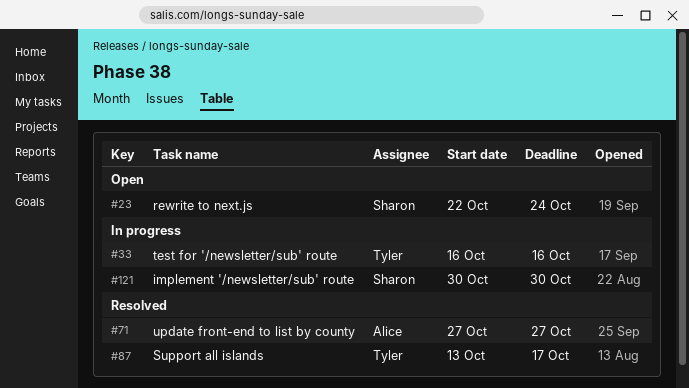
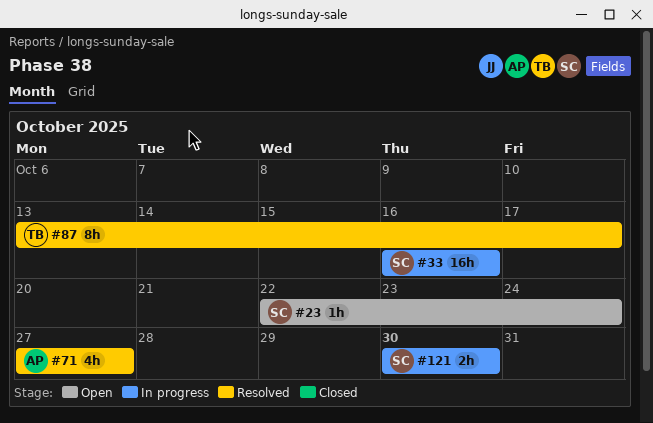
#33, owner: Tyler -> Sharon

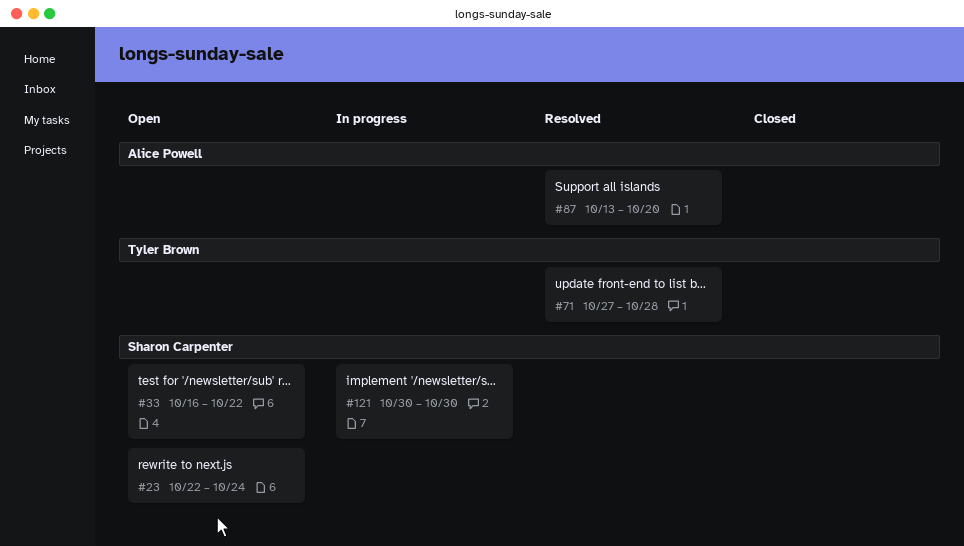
#33, status: In progress -> Open
#33, due: Oct 16 -> Oct 22
#71, owner: Alice Powell -> Tyler Brown
#71, due: Oct 27 -> Oct 28
#87, owner: Tyler Brown -> Alice Powell
#87, due: Oct 17 -> Oct 20

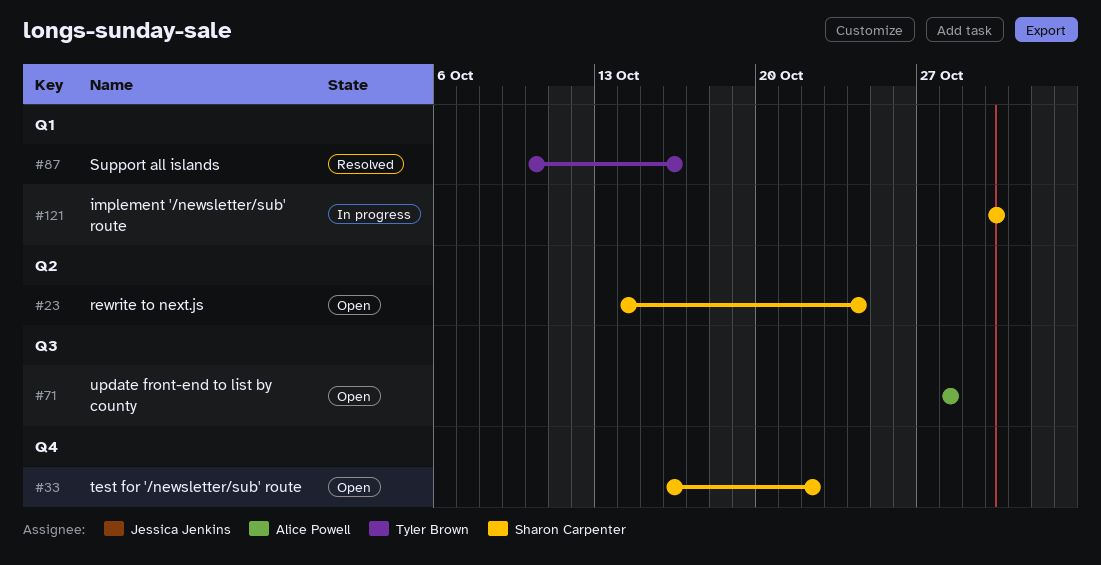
#23, start: Oct 22 -> Oct 14
#71, status: Resolved -> Open
#71, owner: Tyler Brown -> Alice Powell
#71, start: Oct 27 -> Oct 28
#87, owner: Alice Powell -> Tyler Brown
#87, start: Oct 13 -> Oct 10
#87, due: Oct 20 -> Oct 16

